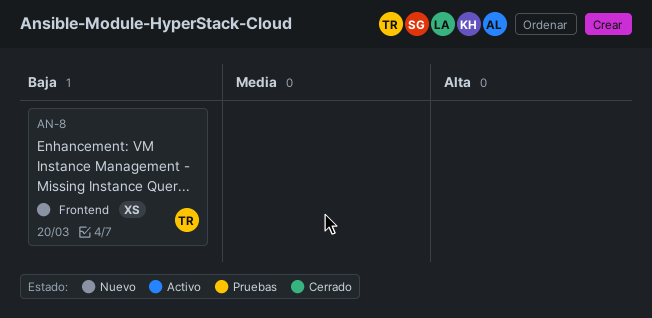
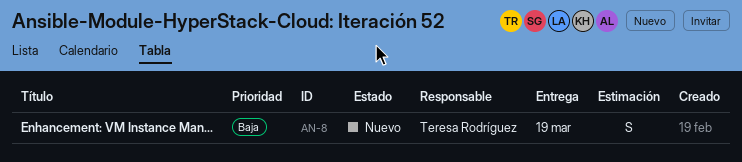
AN-8, estimate: XS -> S
AN-8, due: Mar 20 -> Mar 19

